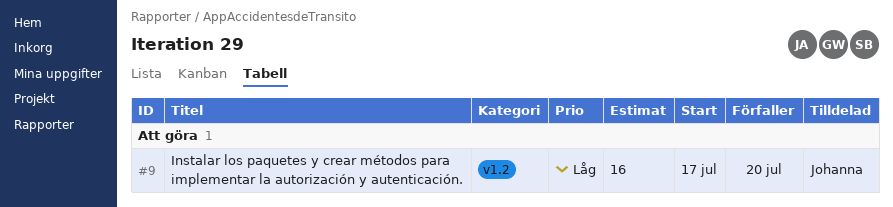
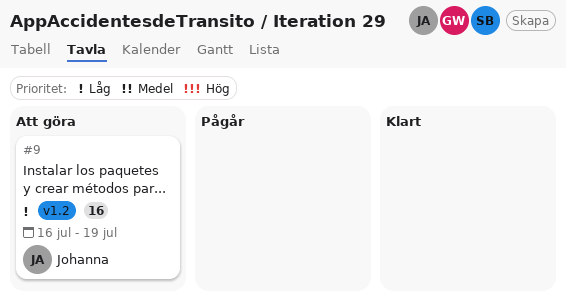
#9, start: Jul 17 -> Jul 16
#9, due: Jul 20 -> Jul 19

